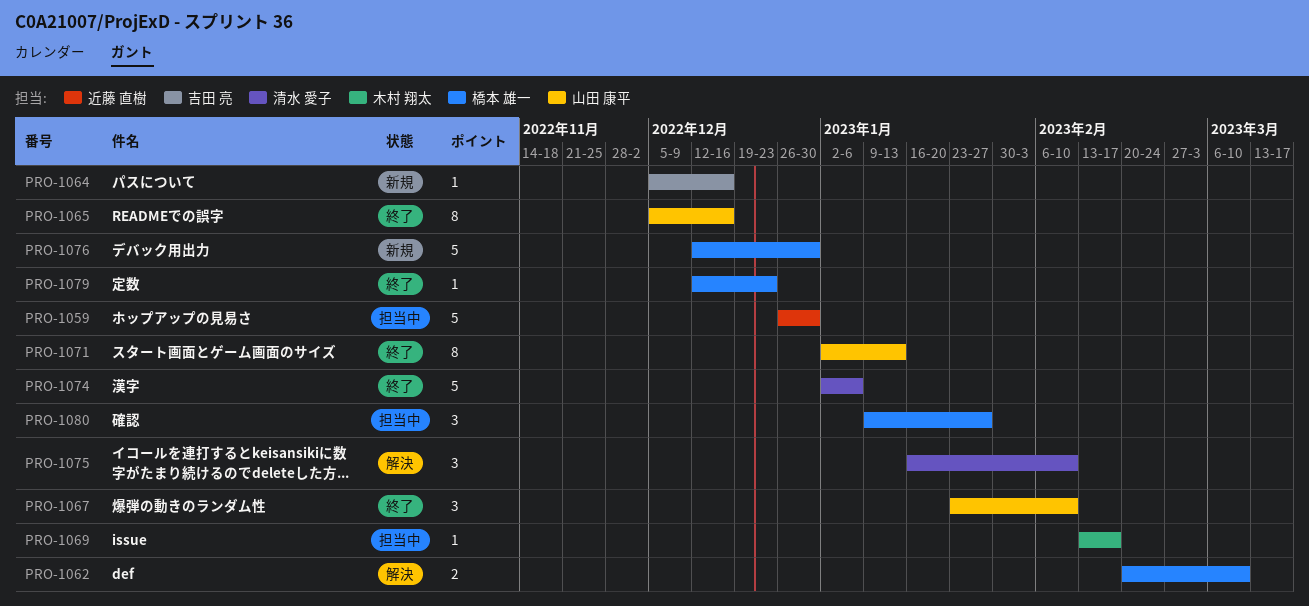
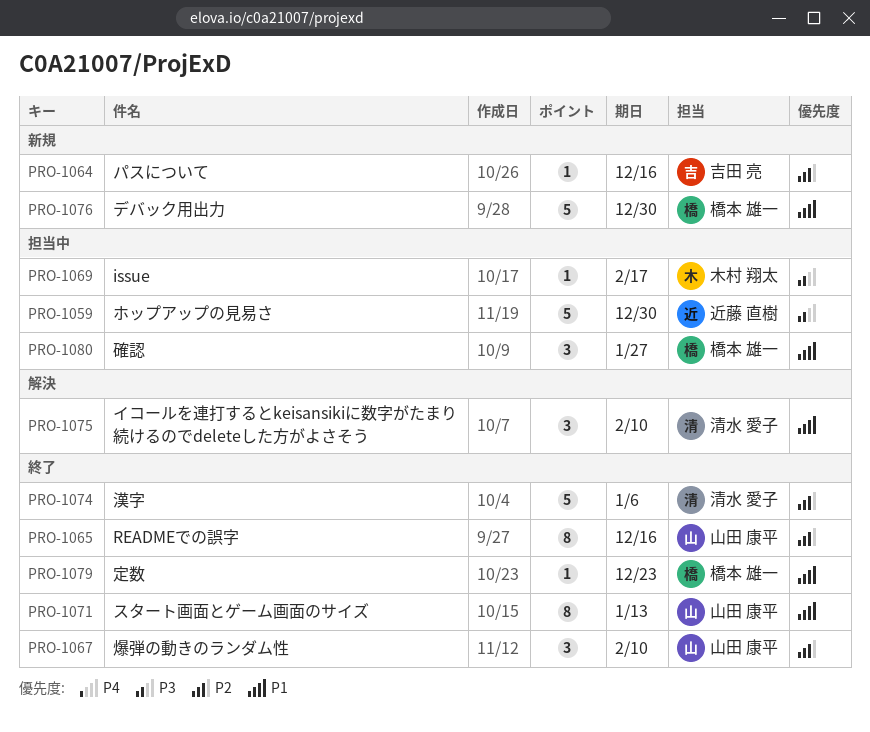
PRO-1062: present -> none

